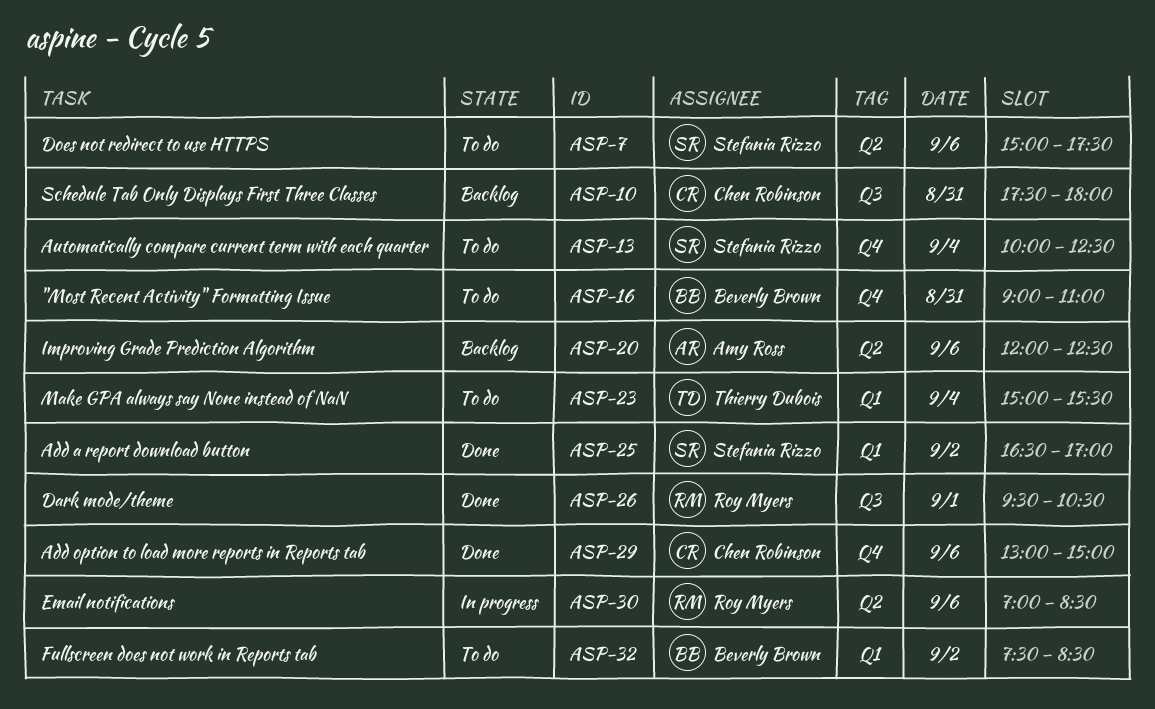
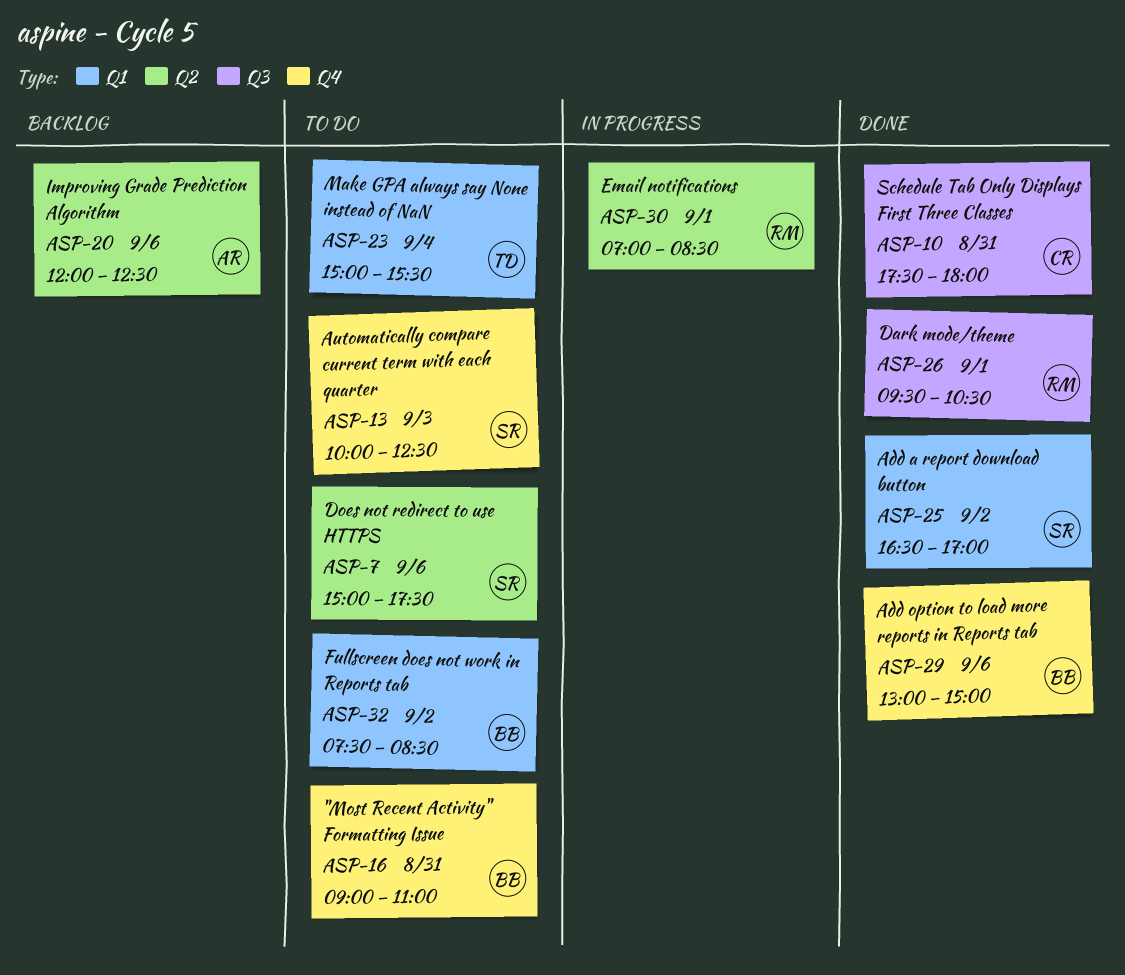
ASP-10, status: Backlog -> Done
ASP-13, day: Sep 4 -> Sep 3
ASP-29, owner: Chen Robinson -> Beverly Brown
ASP-30, day: Sep 6 -> Sep 1

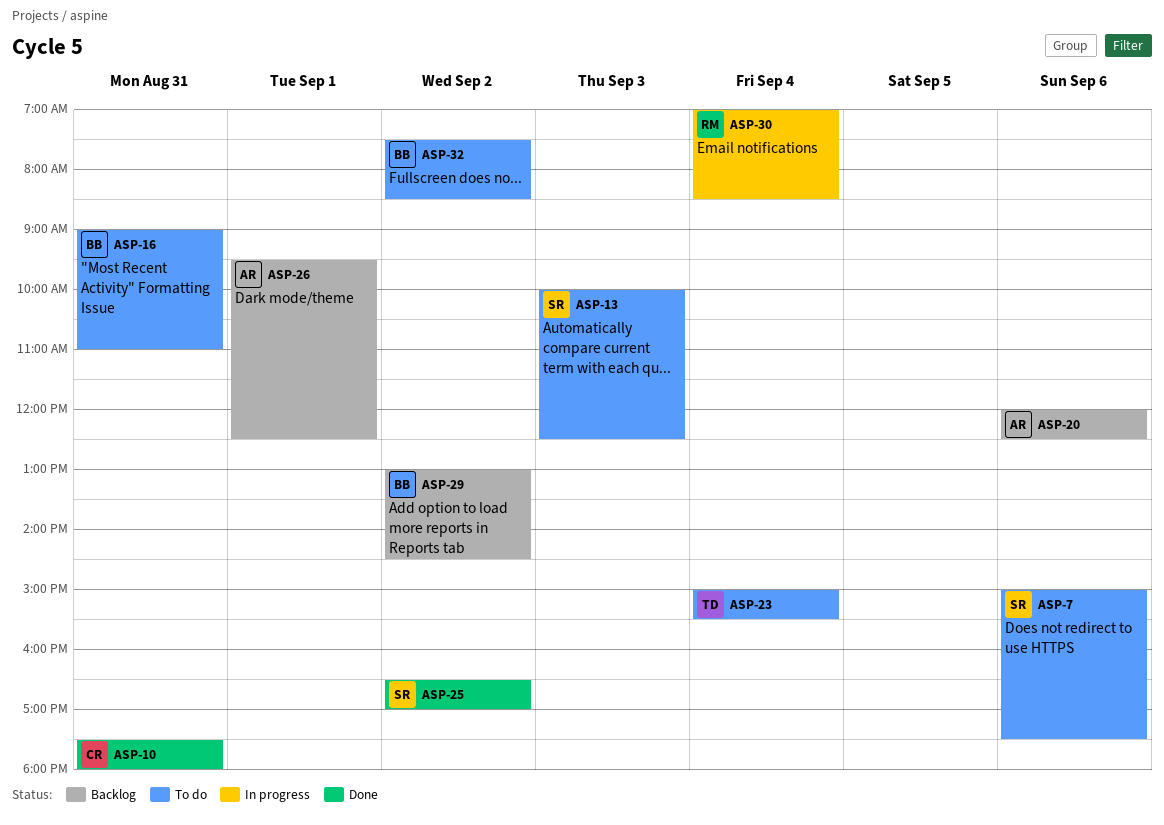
ASP-26, status: Done -> Backlog
ASP-26, owner: RM -> AR
ASP-26, ends: 10:30 -> 12:30
ASP-29, status: Done -> Backlog
ASP-29, day: Sep 6 -> Sep 2
ASP-29, ends: 15:00 -> 14:30
ASP-30, day: Sep 1 -> Sep 4

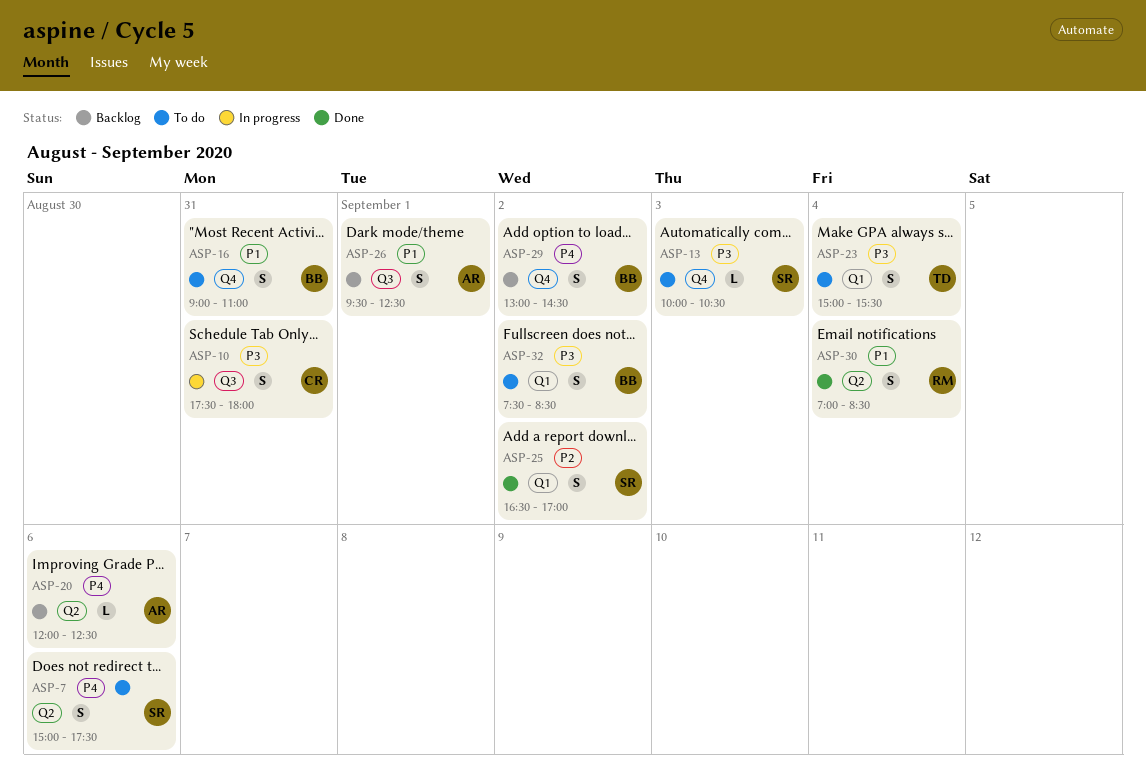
ASP-10, status: Done -> In progress
ASP-13, ends: 12:30 -> 10:30
ASP-30, status: In progress -> Done

